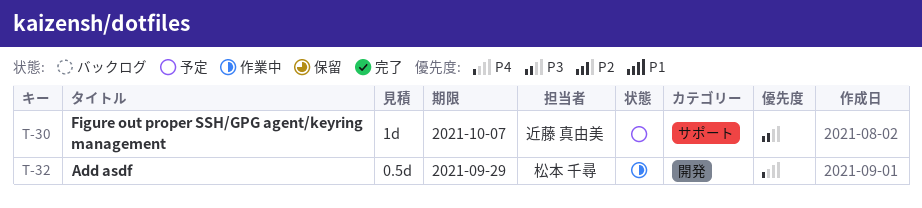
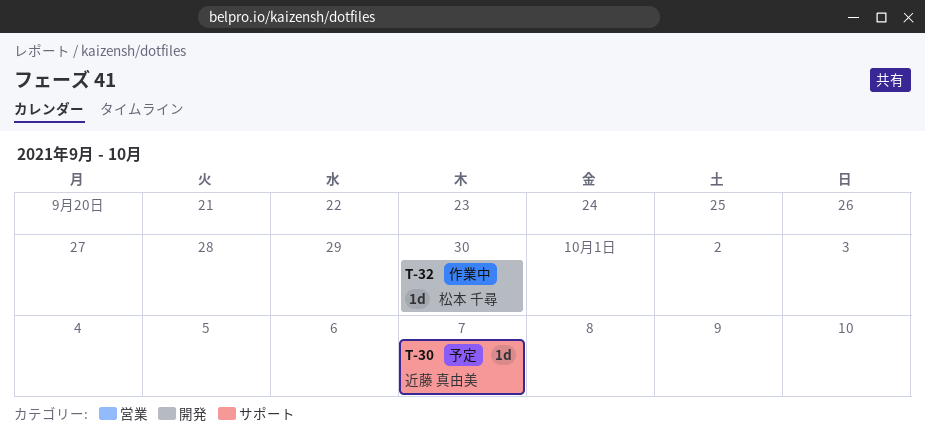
T-32, estimate: 0.5d -> 1d
T-32, due: Sep 29 -> Sep 30

